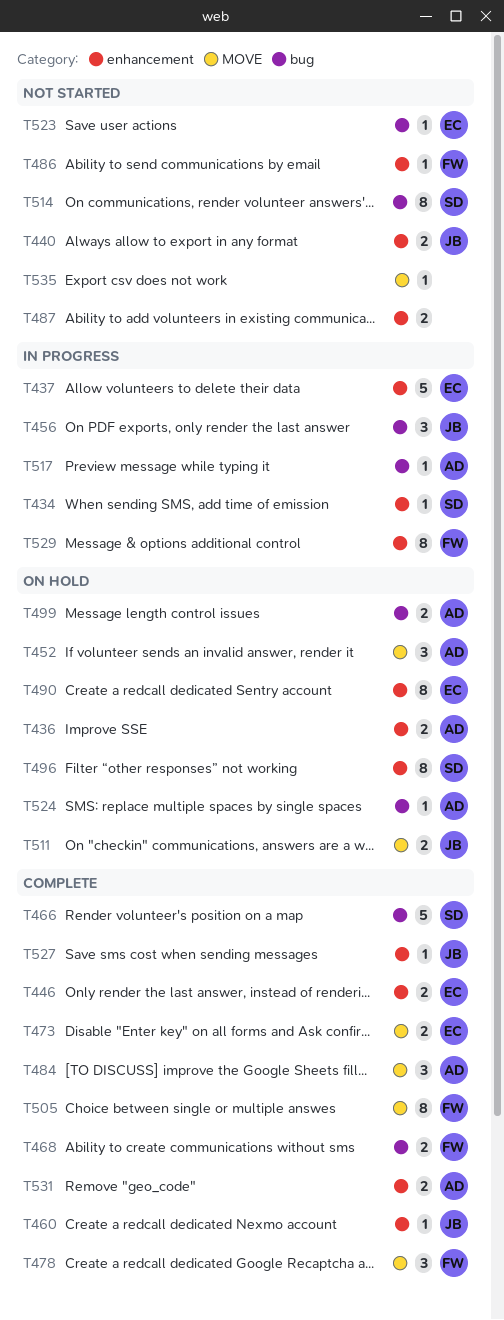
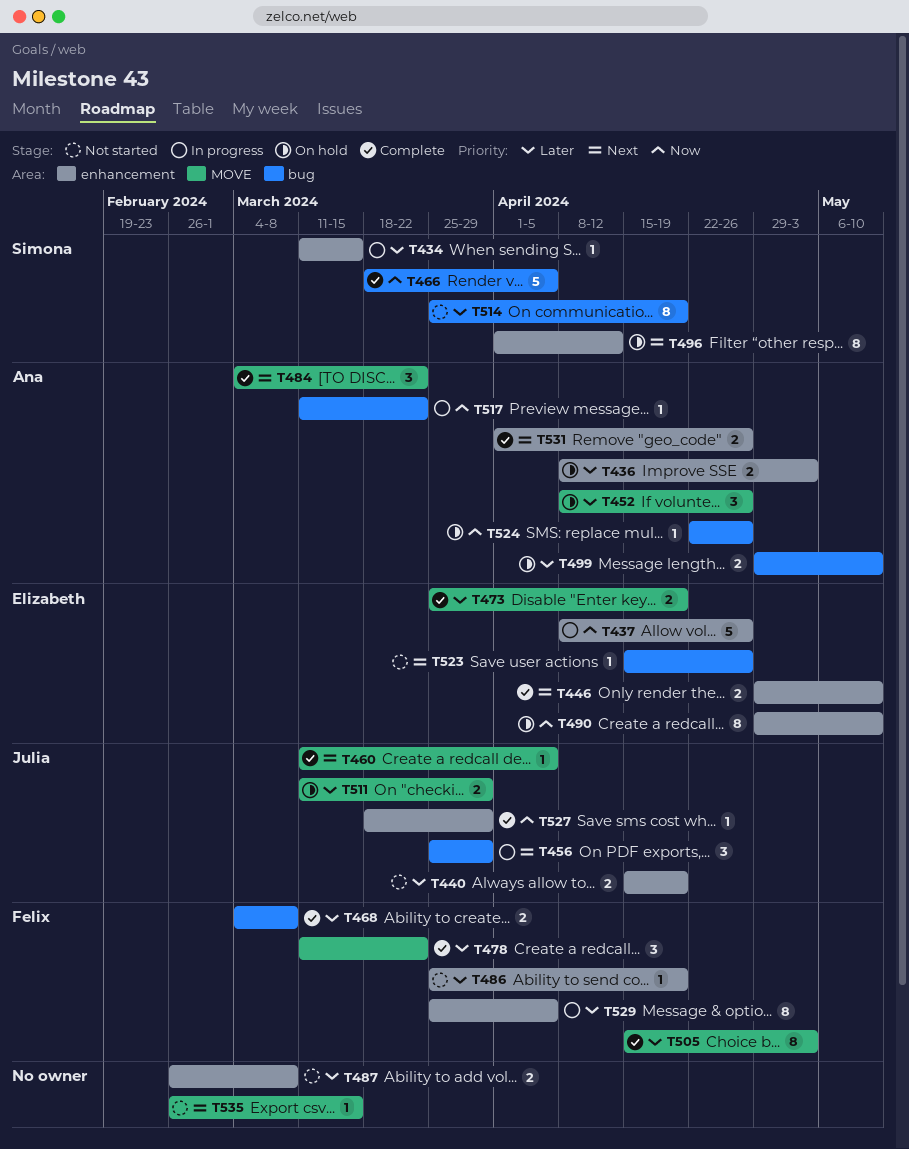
T460, label: enhancement -> MOVE

